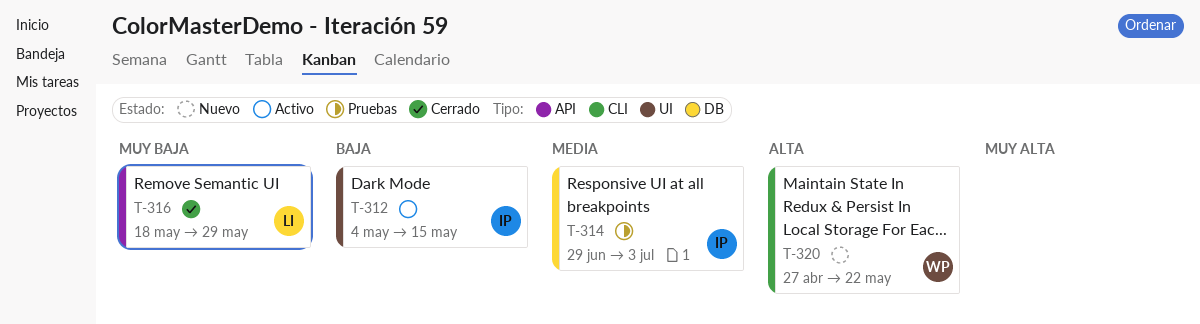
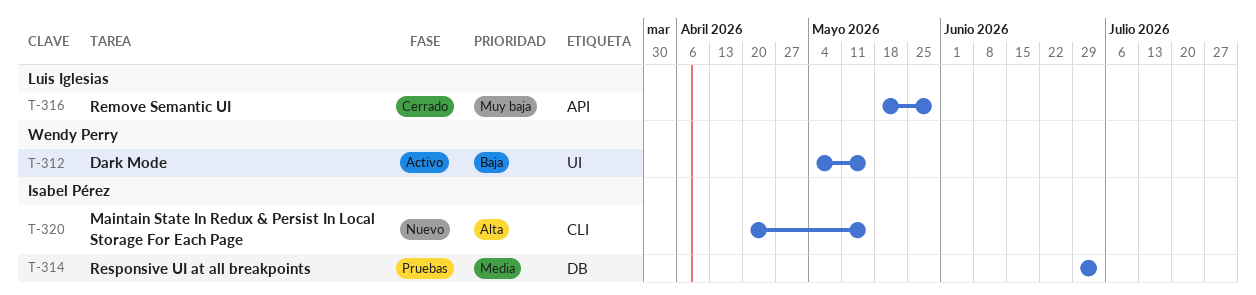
T-312, owner: Isabel Pérez -> Wendy Perry
T-320, owner: Wendy Perry -> Isabel Pérez
T-320, start: Apr 27 -> Apr 20
T-320, due: May 22 -> May 15

